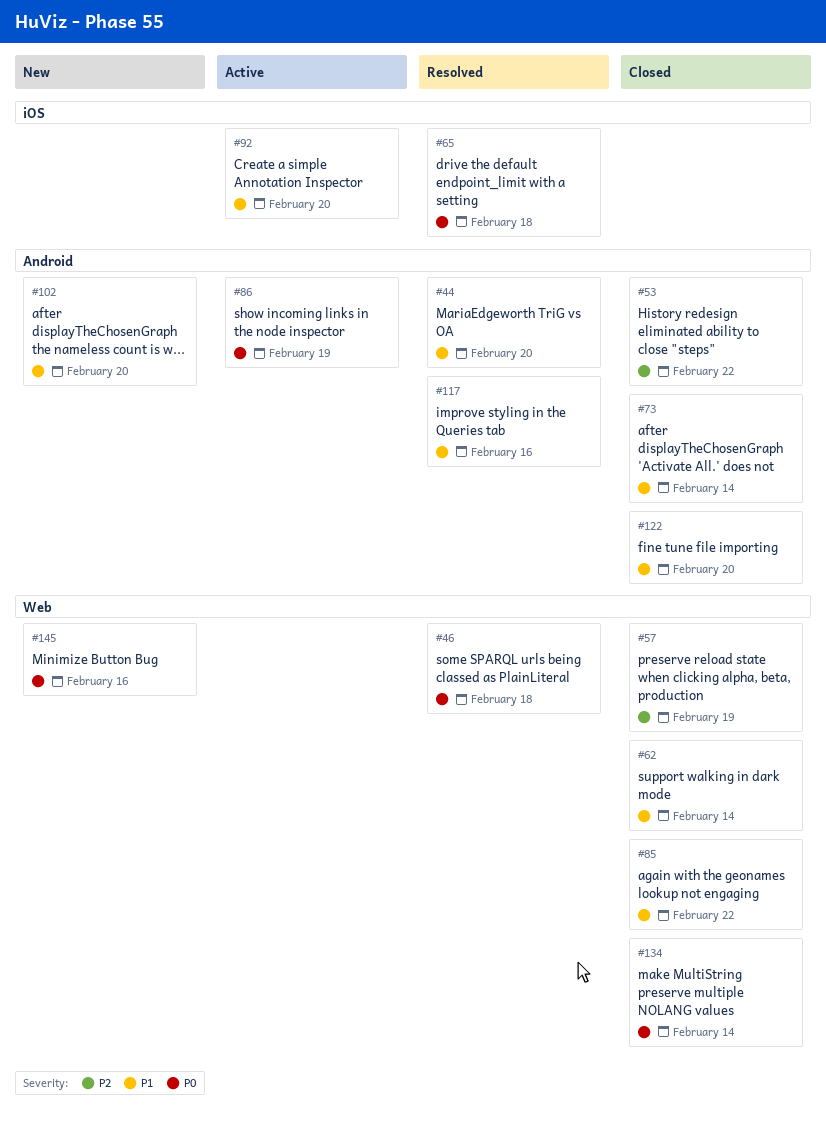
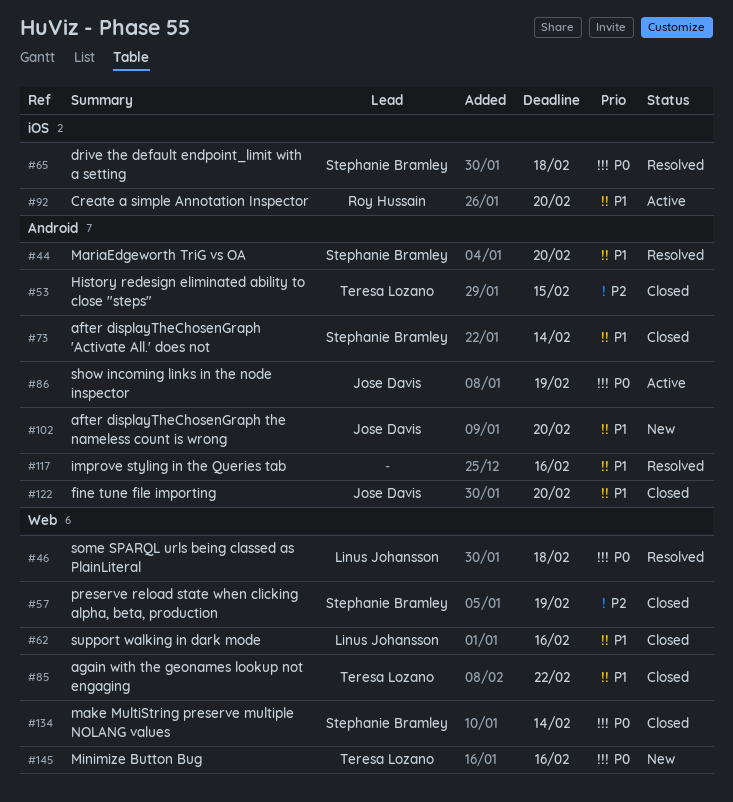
#53, due: Feb 22 -> Feb 15
#62, due: Feb 14 -> Feb 16

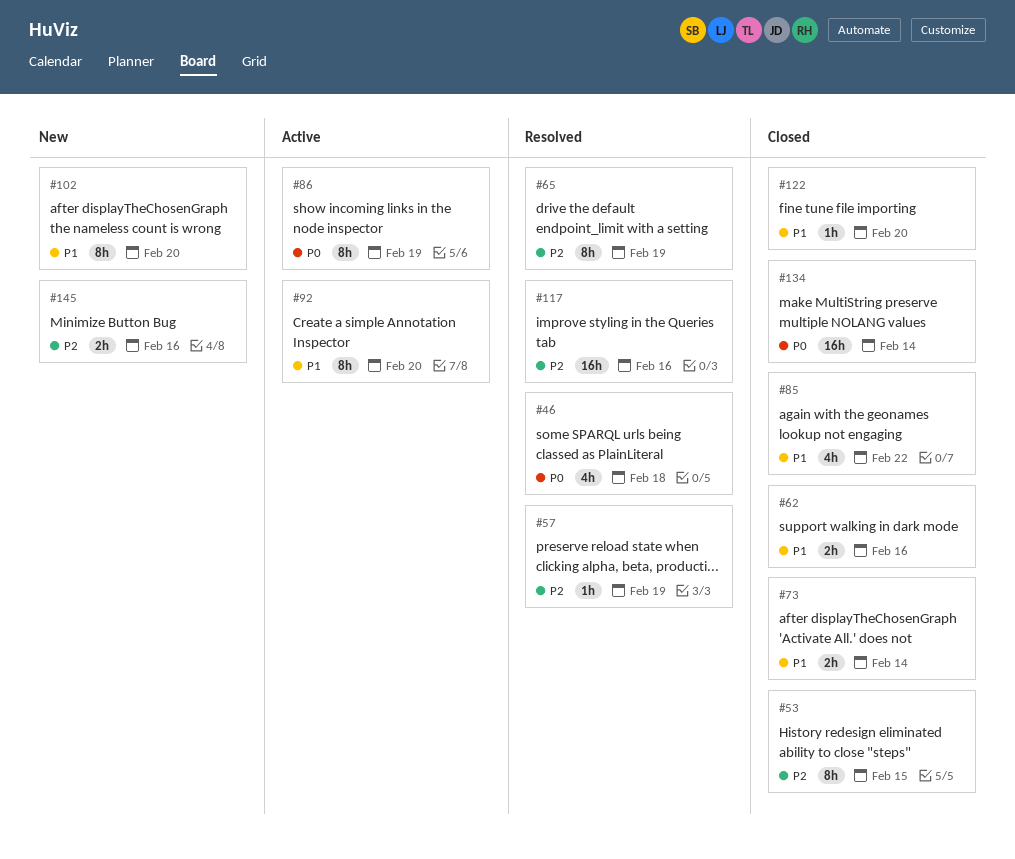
#44: present -> none
#57, status: Closed -> Resolved
#65, priority: P0 -> P2
#65, due: Feb 18 -> Feb 19
#117, priority: P1 -> P2
#145, priority: P0 -> P2

